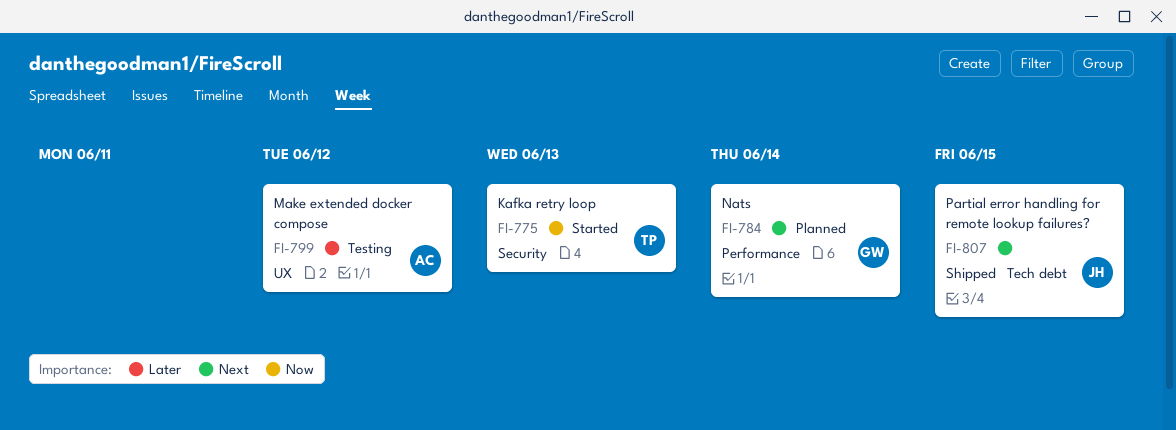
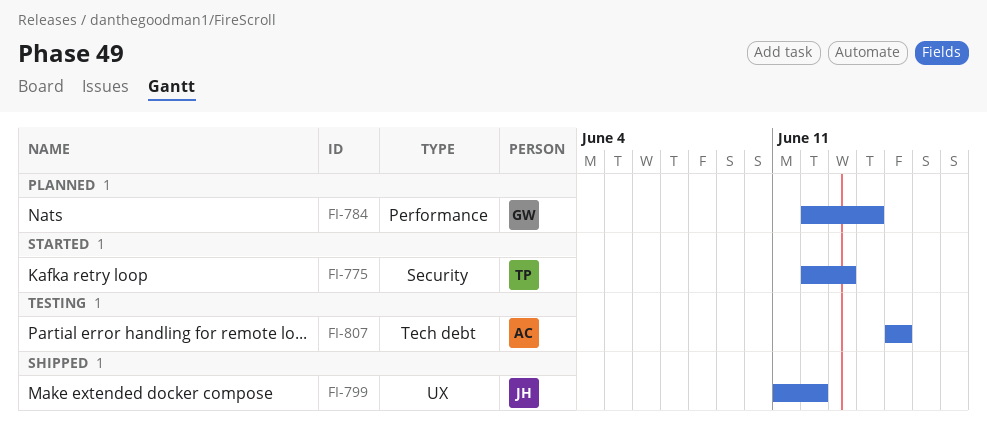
FI-799, status: Testing -> Shipped
FI-799, owner: AC -> JH
FI-807, status: Shipped -> Testing
FI-807, owner: JH -> AC

